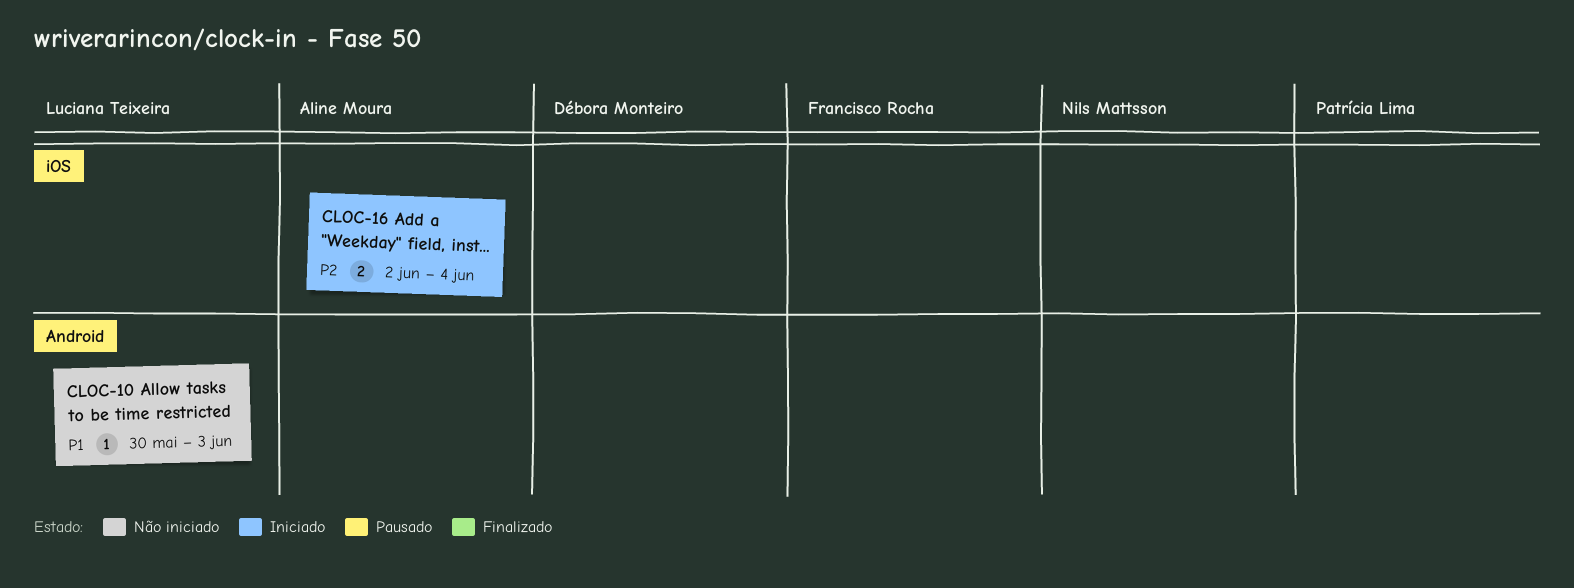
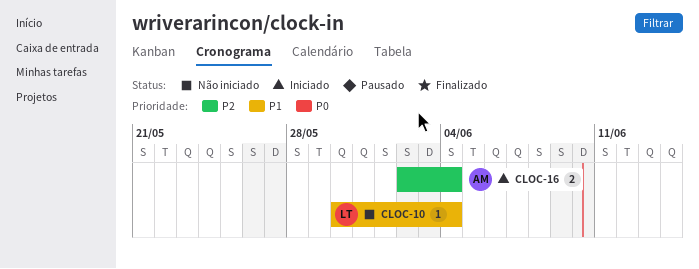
CLOC-10, due: Jun 3 -> Jun 4

